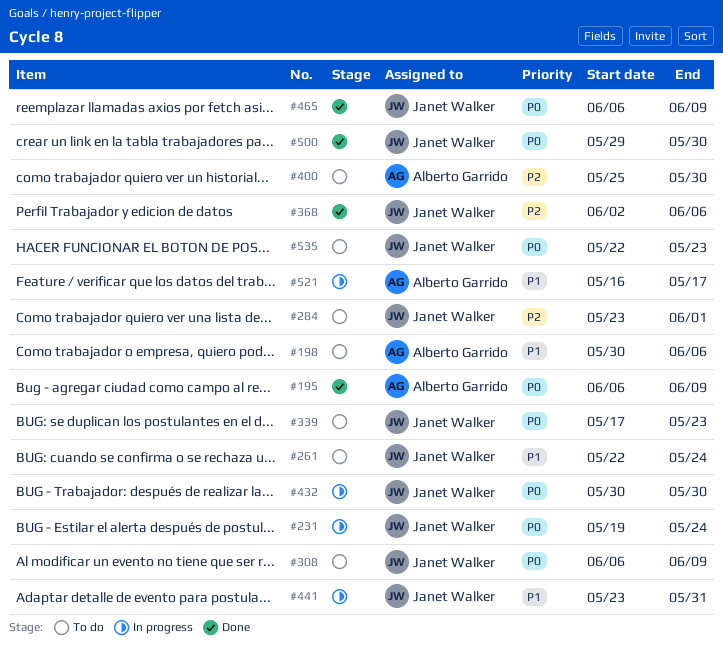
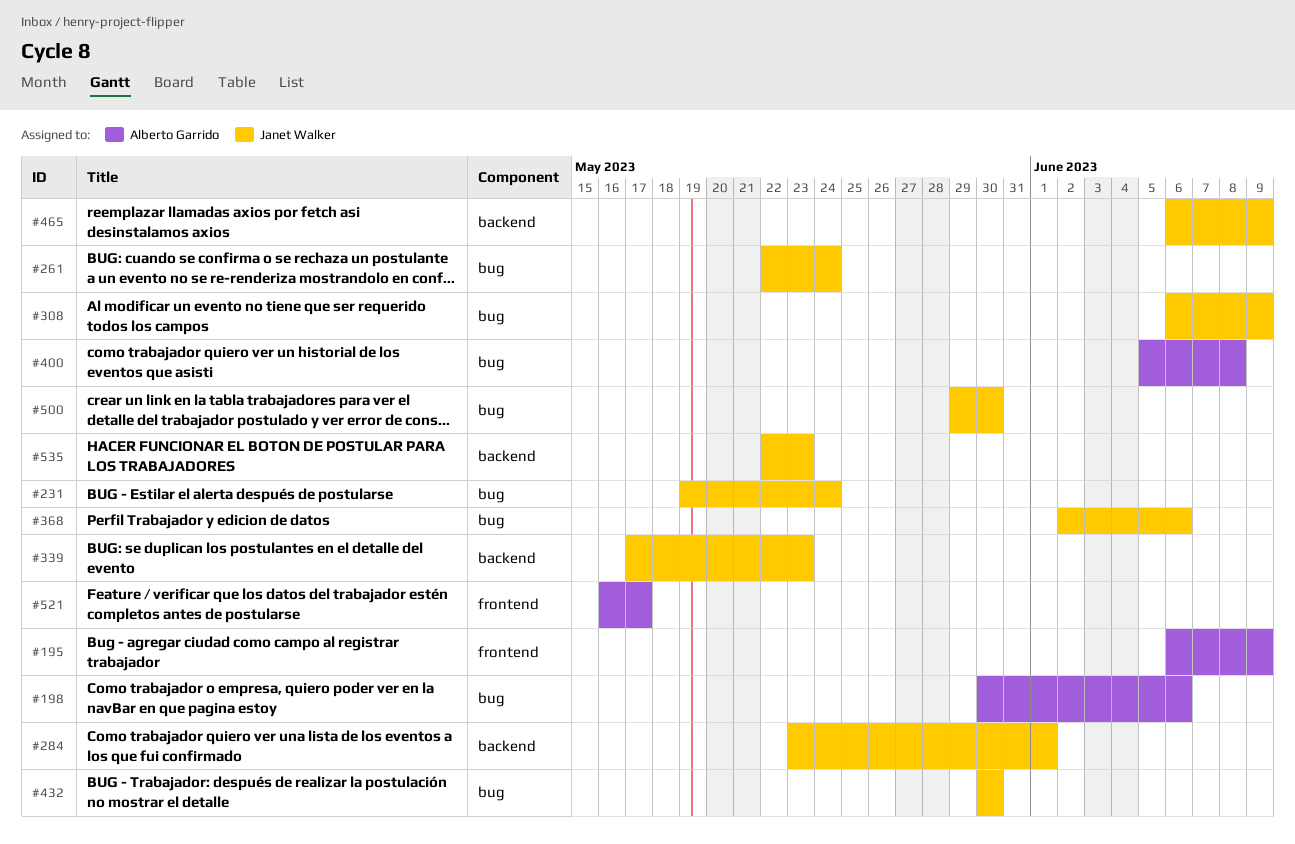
#400, start: May 25 -> Jun 5
#400, due: May 30 -> Jun 8
#441: present -> none

